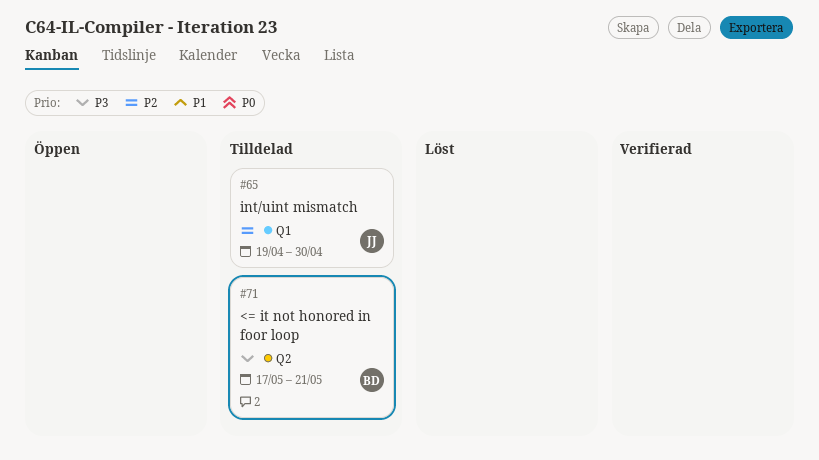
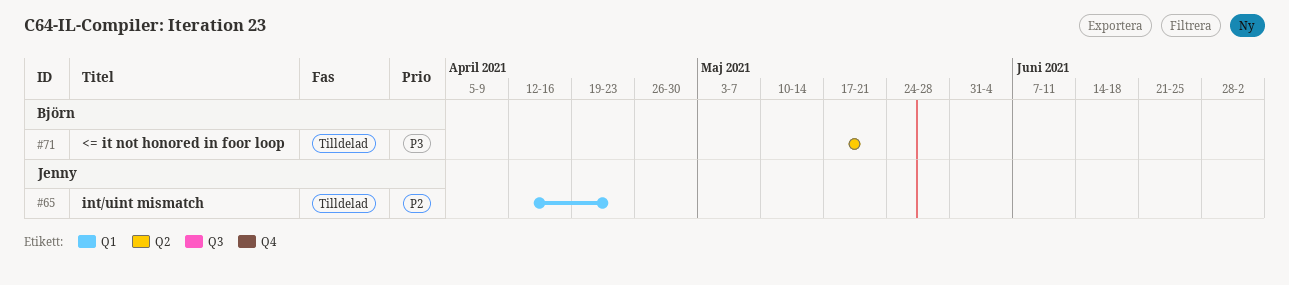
#65, start: Apr 19 -> Apr 12
#65, due: Apr 30 -> Apr 23

